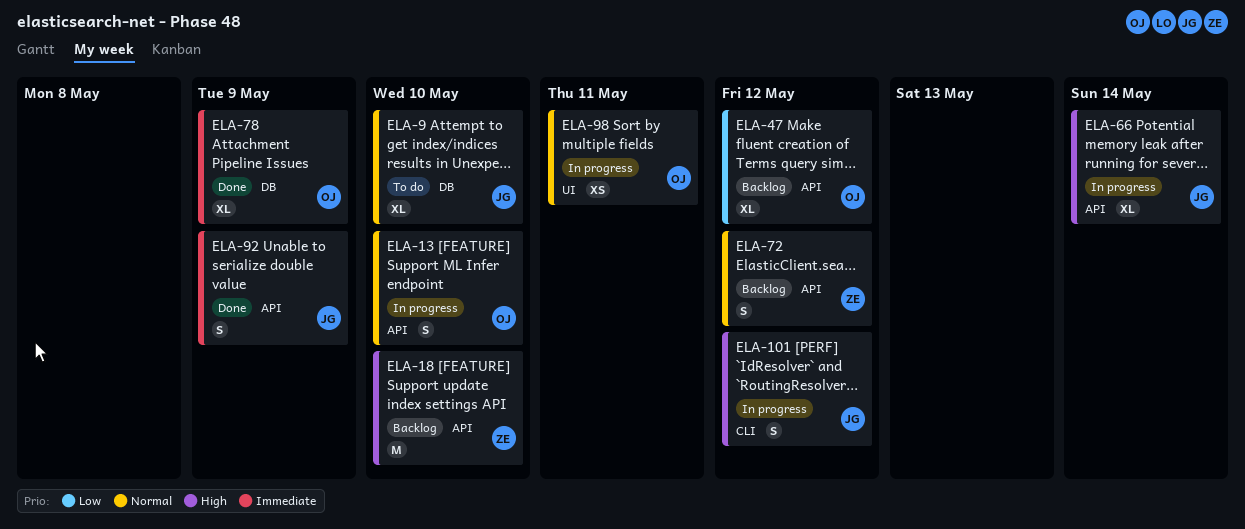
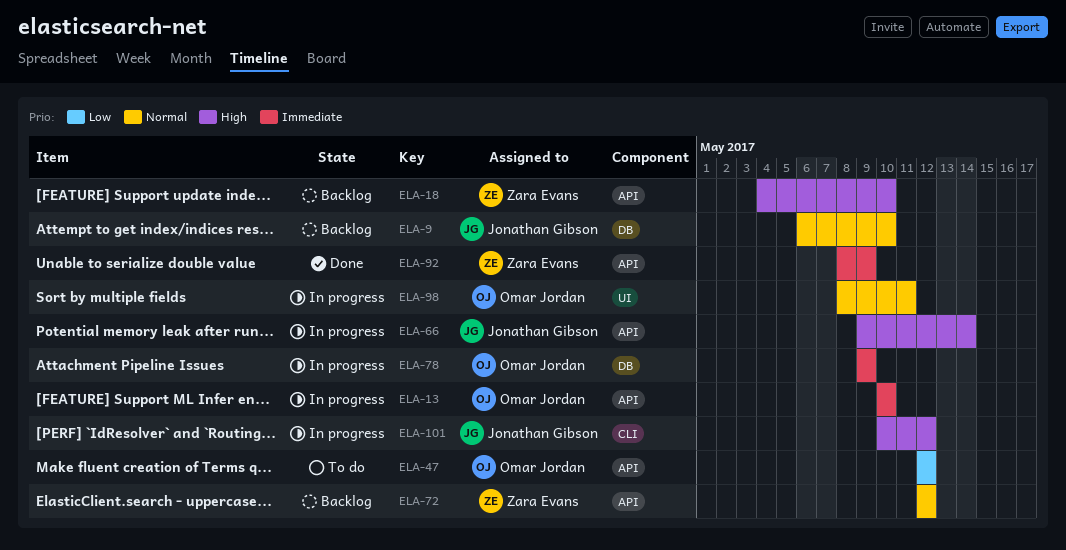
ELA-9, status: To do -> Backlog
ELA-13, priority: Normal -> Immediate
ELA-47, status: Backlog -> To do
ELA-78, status: Done -> In progress
ELA-92, owner: Jonathan Gibson -> Zara Evans

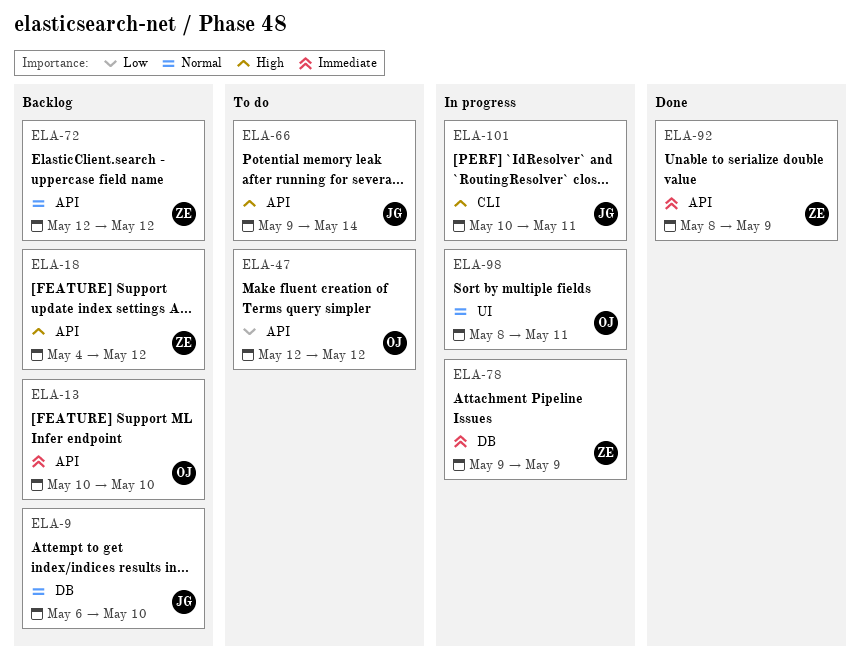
ELA-13, status: In progress -> Backlog
ELA-18, due: May 10 -> May 12
ELA-66, status: In progress -> To do
ELA-78, owner: Omar Jordan -> Zara Evans
ELA-101, due: May 12 -> May 11

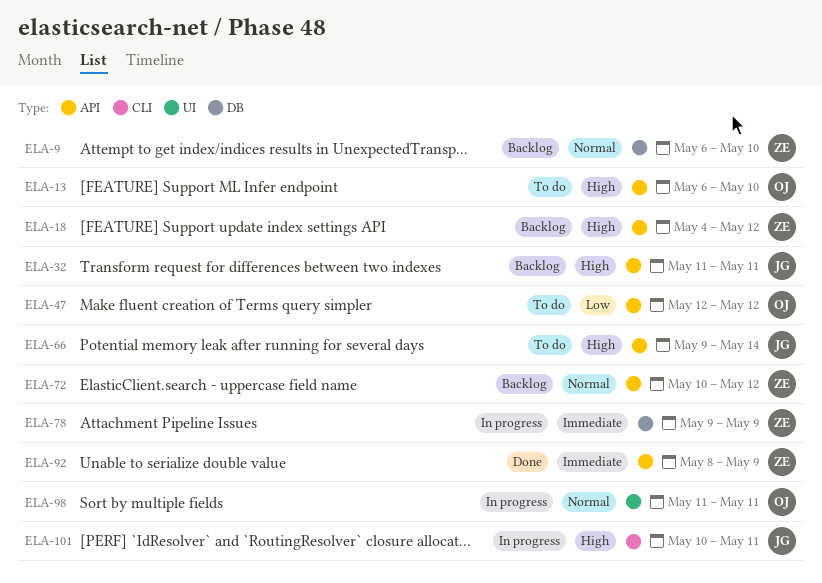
ELA-9, owner: JG -> ZE
ELA-13, status: Backlog -> To do
ELA-13, priority: Immediate -> High
ELA-13, start: May 10 -> May 6
ELA-32: none -> present
ELA-72, start: May 12 -> May 10
ELA-98, start: May 8 -> May 11

